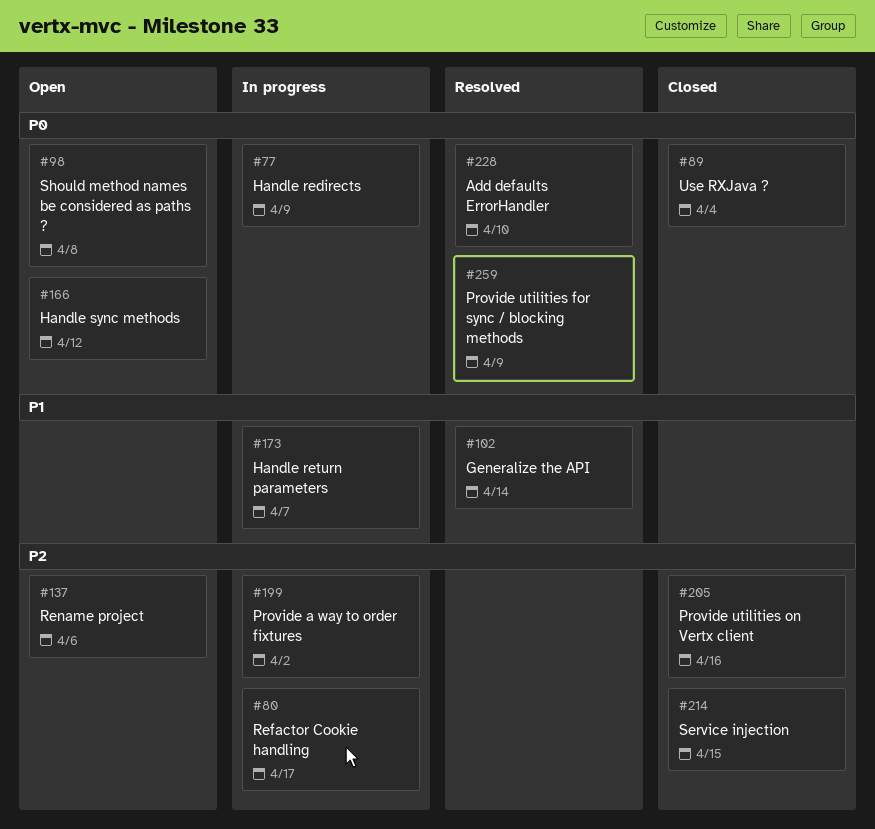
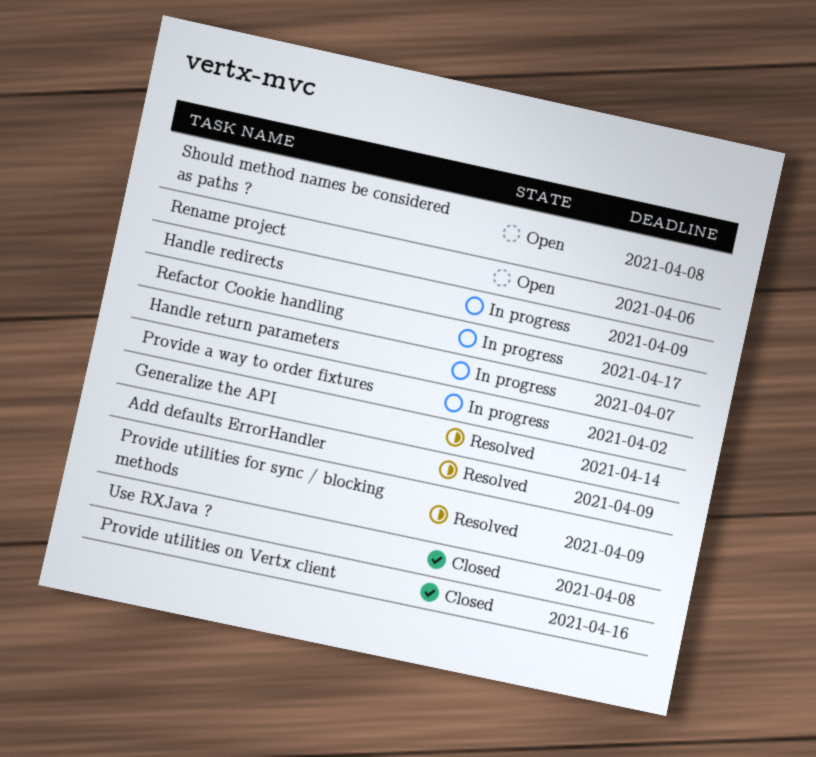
Add defaults ErrorHandler, due: Apr 10 -> Apr 9
Handle sync methods: present -> none
Service injection: present -> none
Use RXJava ?, due: Apr 4 -> Apr 8

